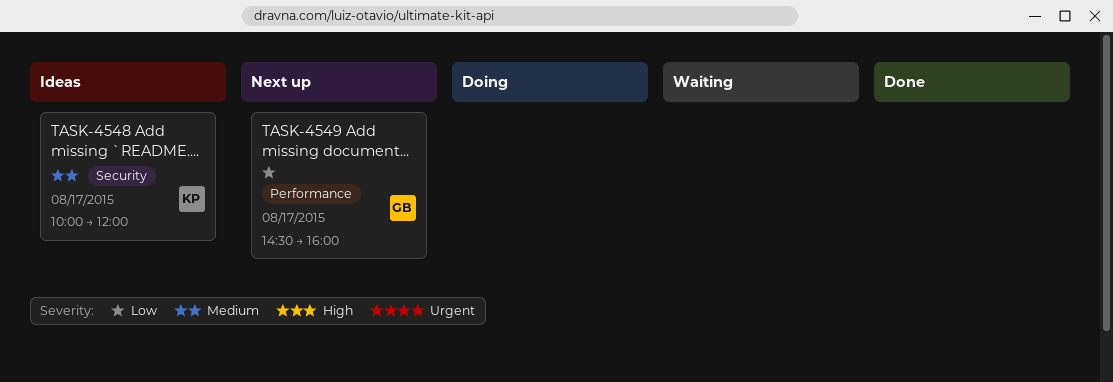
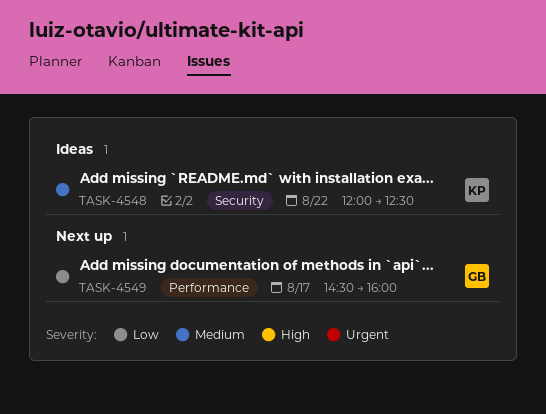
TASK-4548, day: Aug 17 -> Aug 22
TASK-4548, begins: 10:00 -> 12:00
TASK-4548, ends: 12:00 -> 12:30

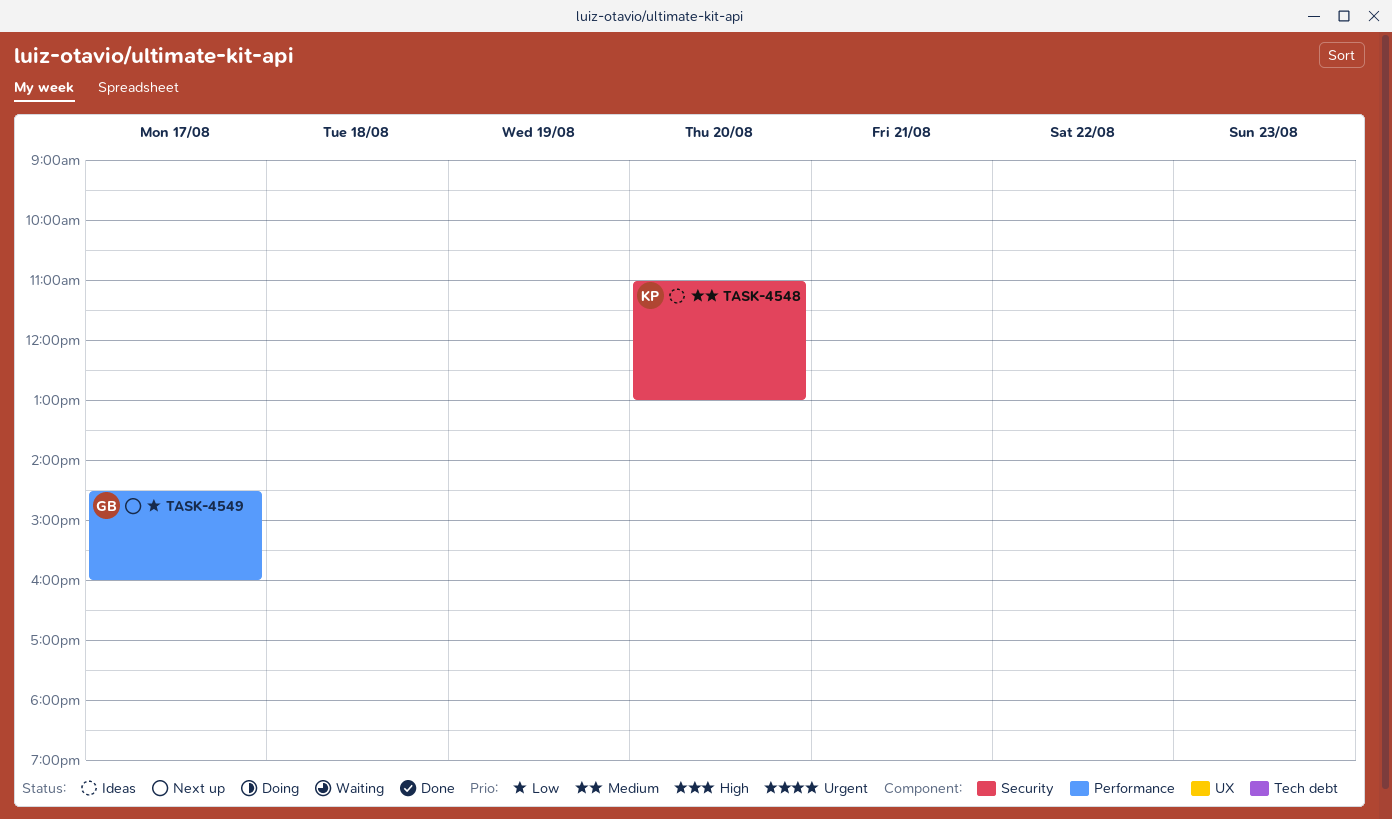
TASK-4548, day: Aug 22 -> Aug 20
TASK-4548, begins: 12:00 -> 11:00
TASK-4548, ends: 12:30 -> 13:00

